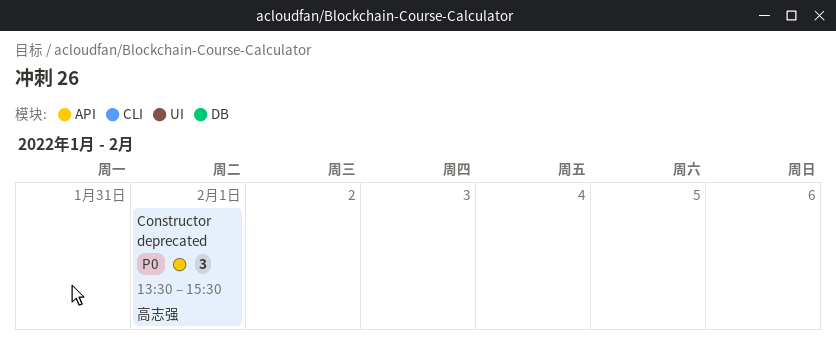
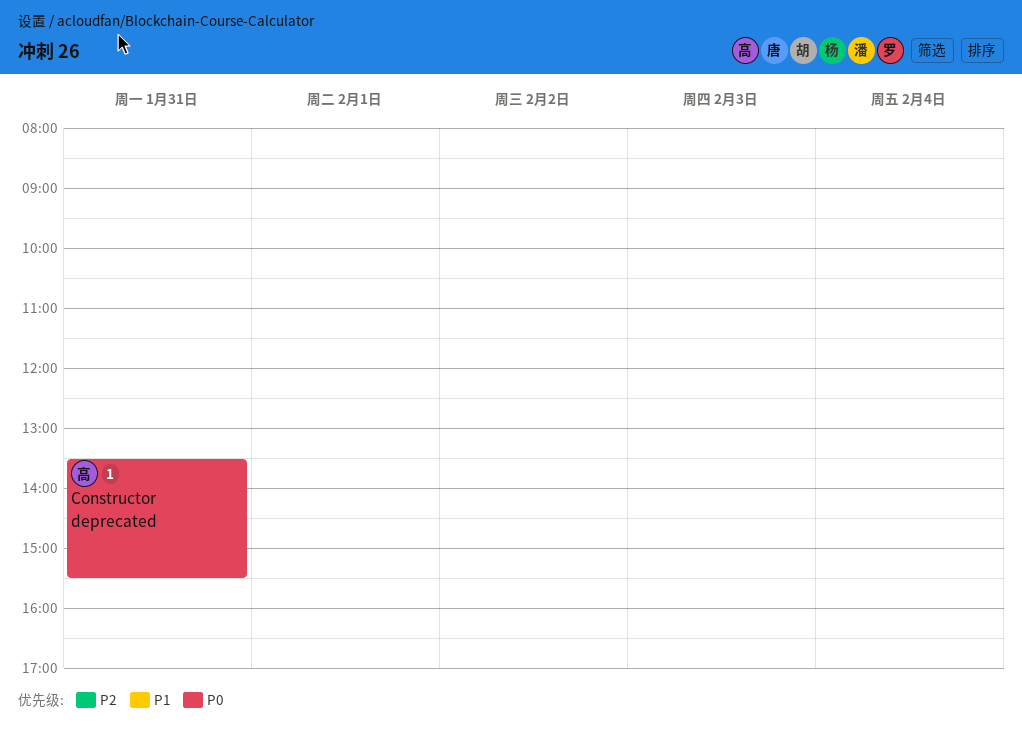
Constructor deprecated, estimate: 3 -> 1
Constructor deprecated, day: Feb 1 -> Jan 31

